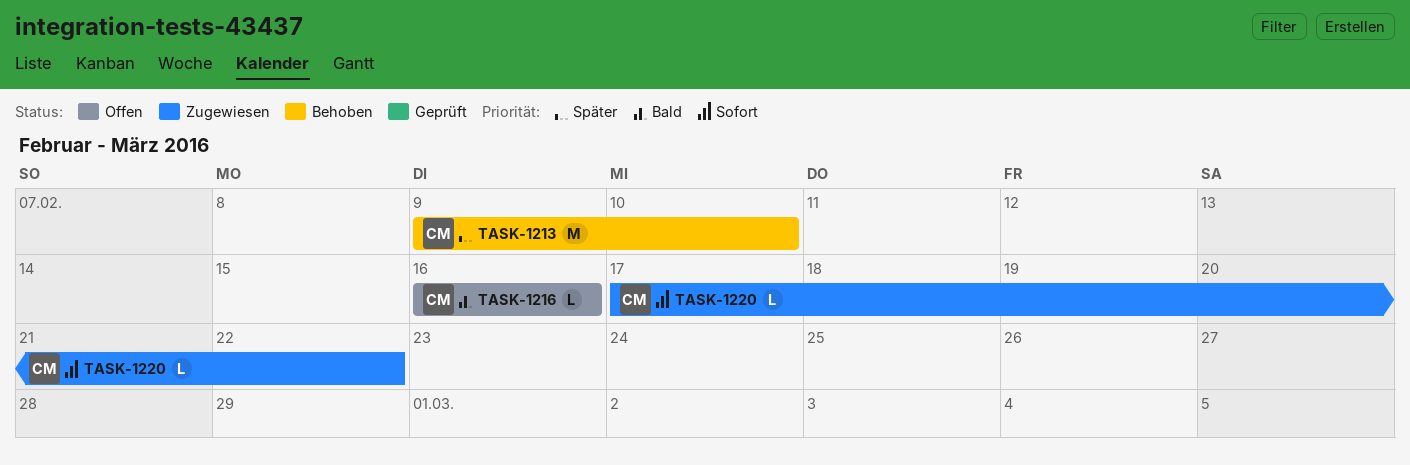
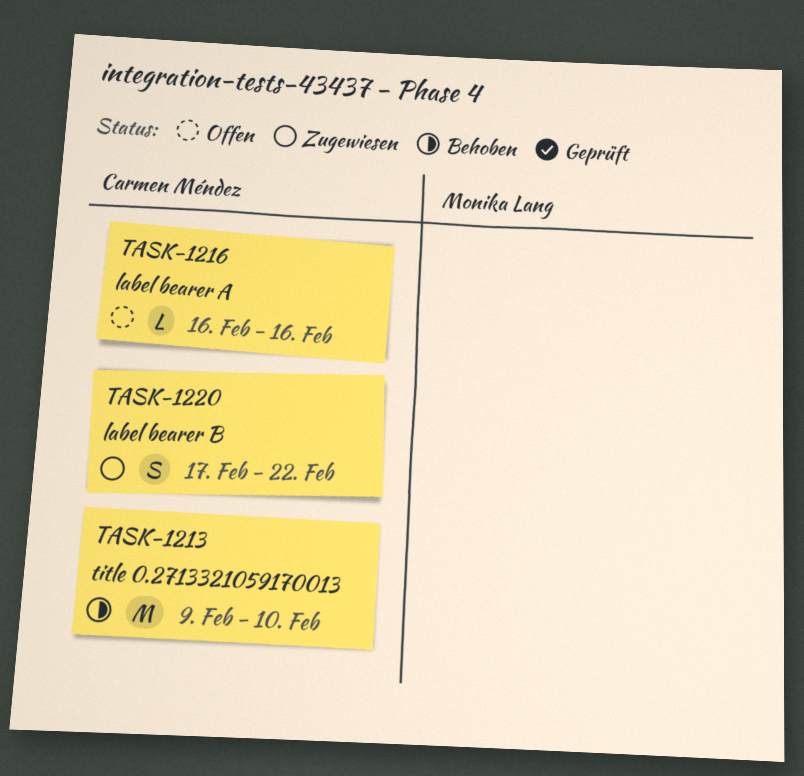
TASK-1220, estimate: L -> S

